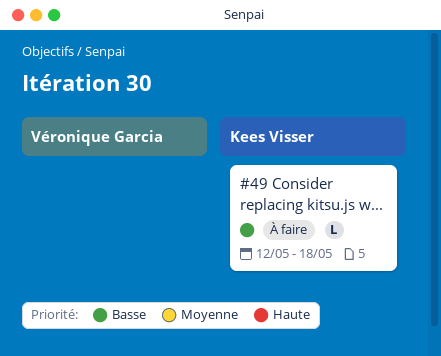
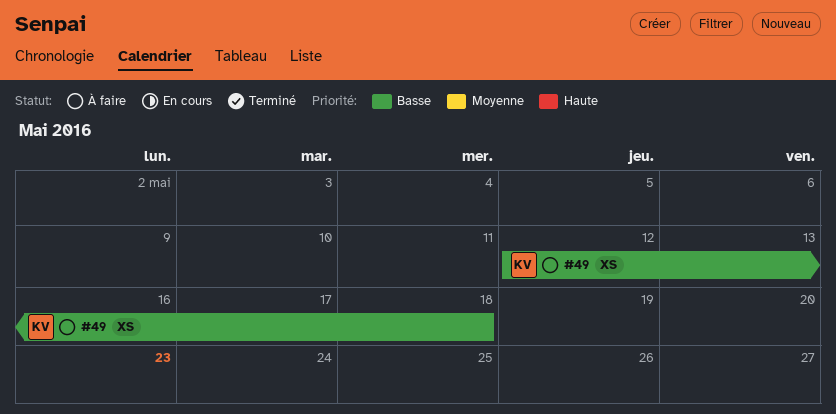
#49, estimate: L -> XS

